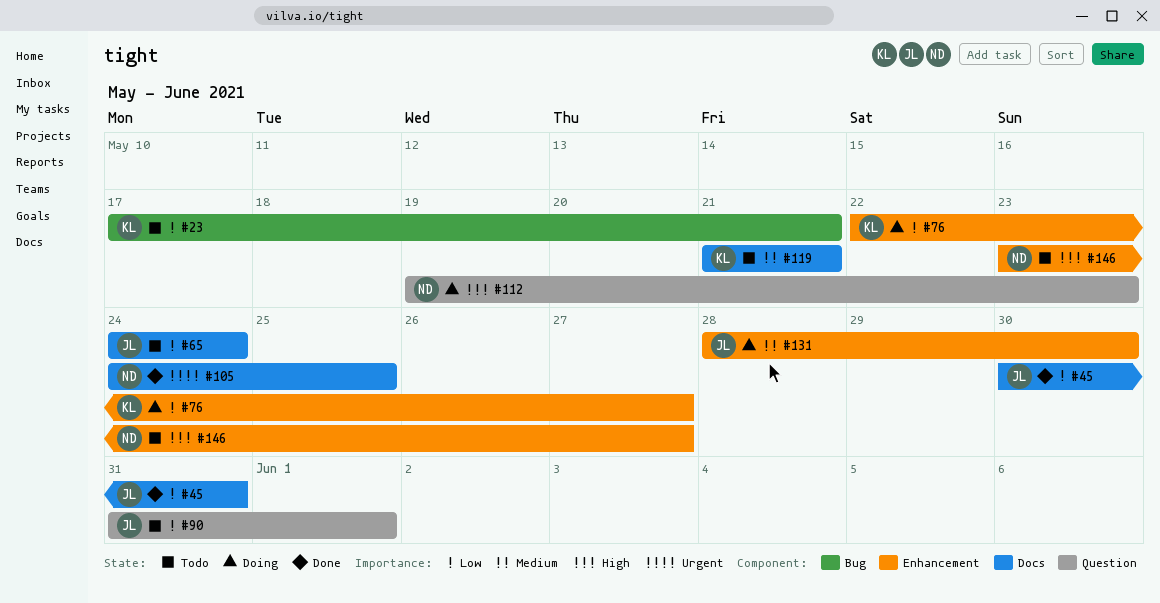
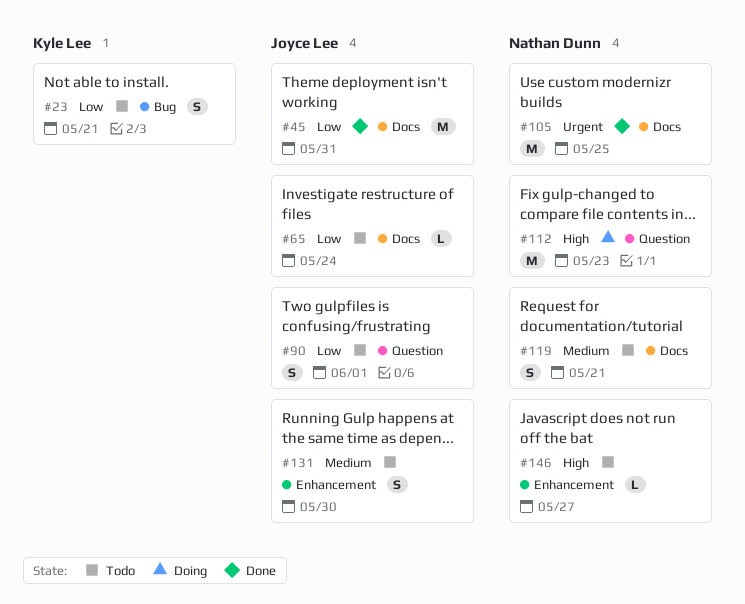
#76: present -> none
#119, owner: Kyle Lee -> Nathan Dunn
#131, status: Doing -> Todo

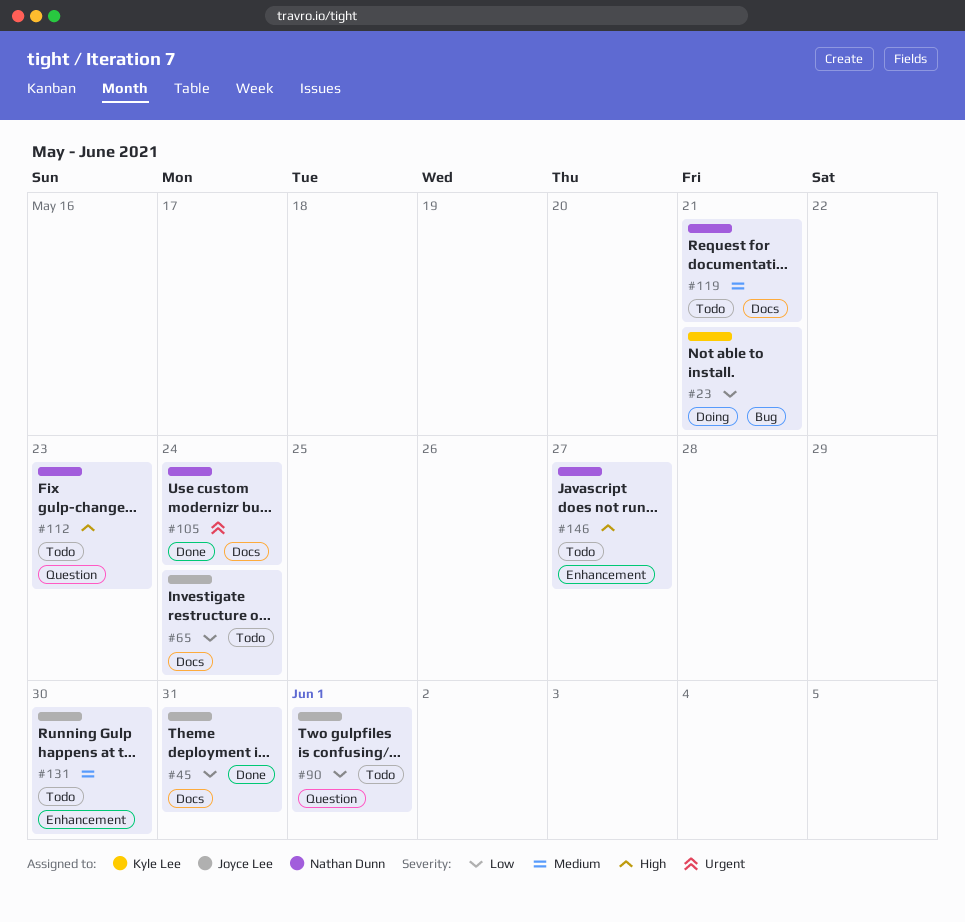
#23, status: Todo -> Doing
#105, due: May 25 -> May 24
#112, status: Doing -> Todo

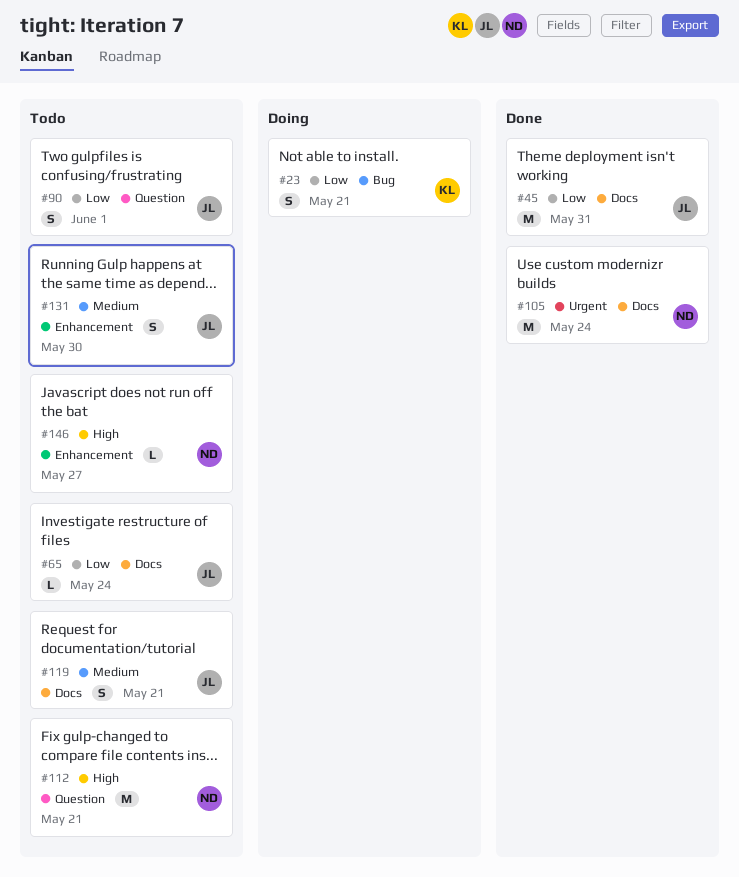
#112, due: May 23 -> May 21
#119, owner: Nathan Dunn -> Joyce Lee

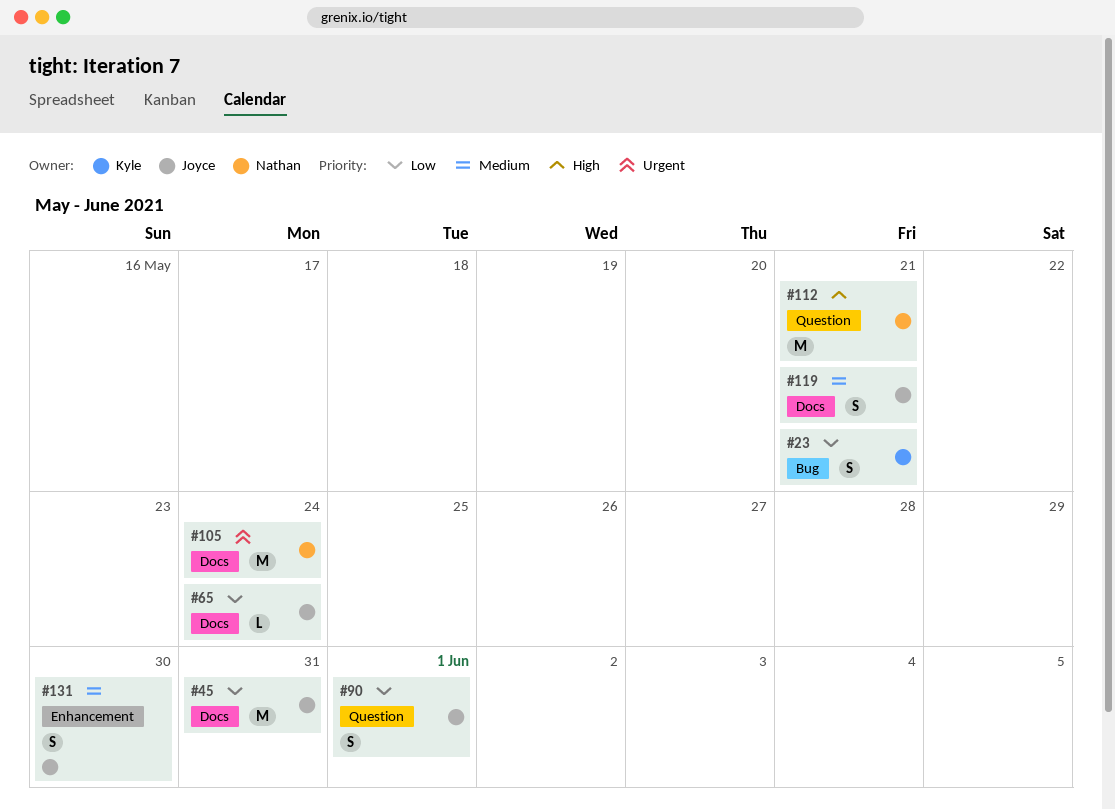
#146: present -> none

